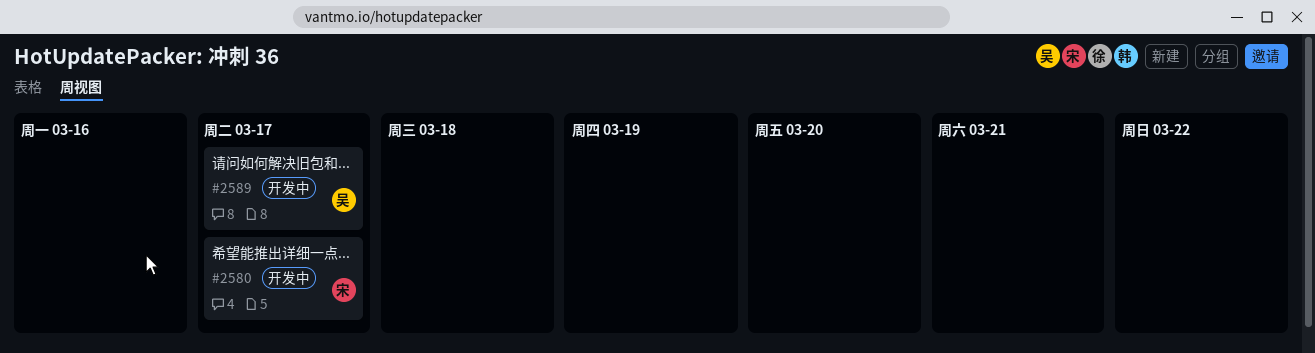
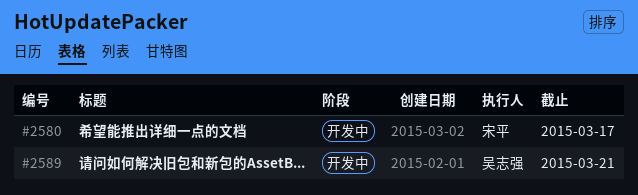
#2589, due: Mar 17 -> Mar 21

